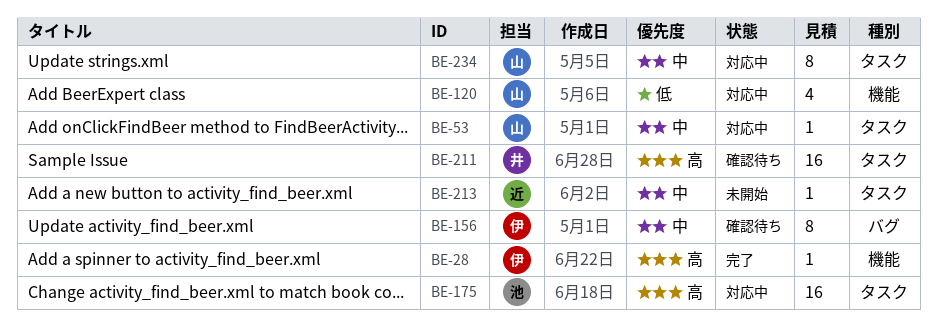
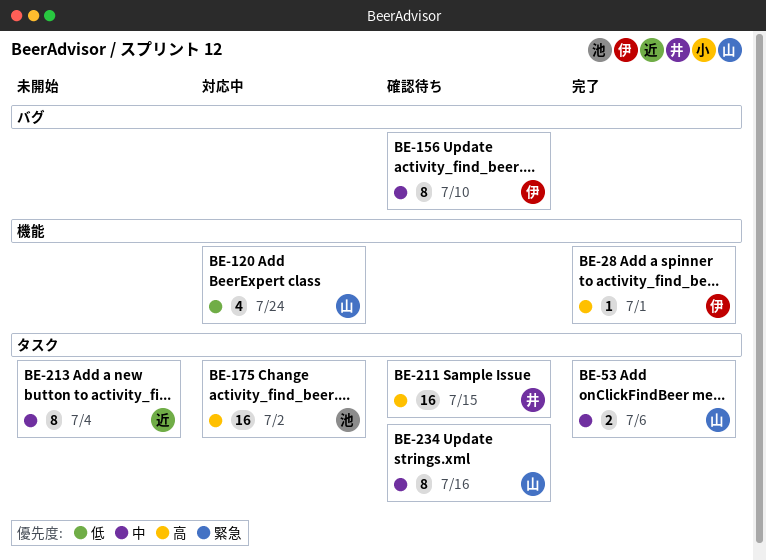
BE-53, status: 対応中 -> 完了
BE-53, estimate: 1 -> 2
BE-213, estimate: 1 -> 8
BE-234, status: 対応中 -> 確認待ち

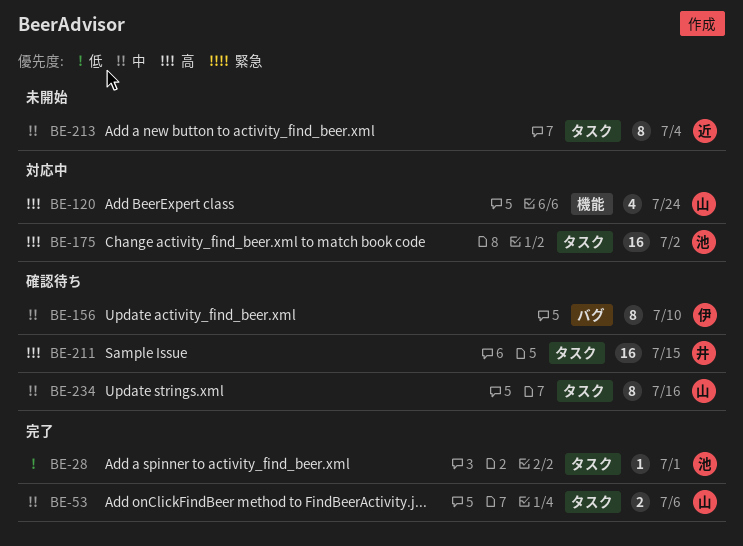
BE-28, owner: 伊 -> 池
BE-28, priority: 高 -> 低
BE-28, label: 機能 -> タスク
BE-120, priority: 低 -> 高

